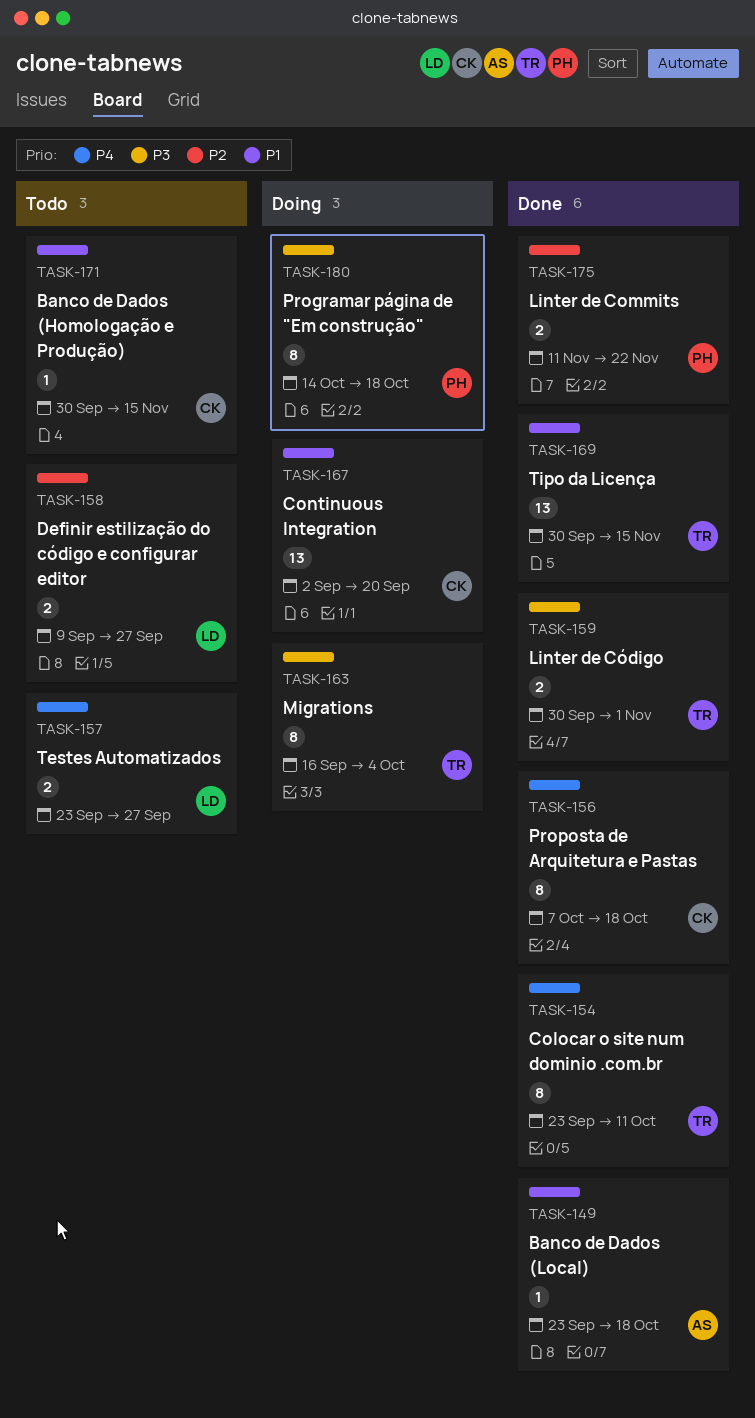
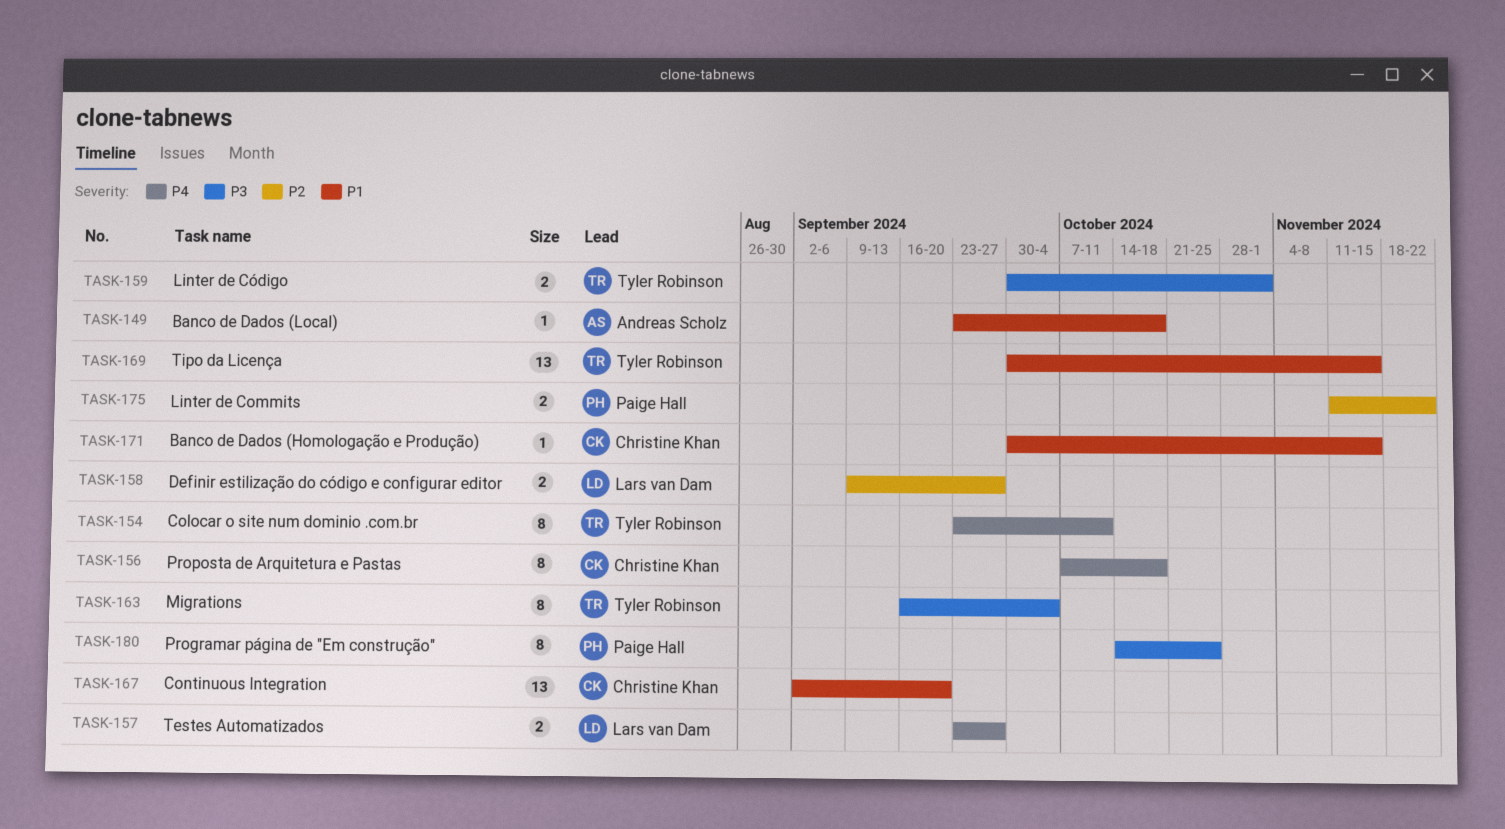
TASK-180, due: Oct 18 -> Oct 25

